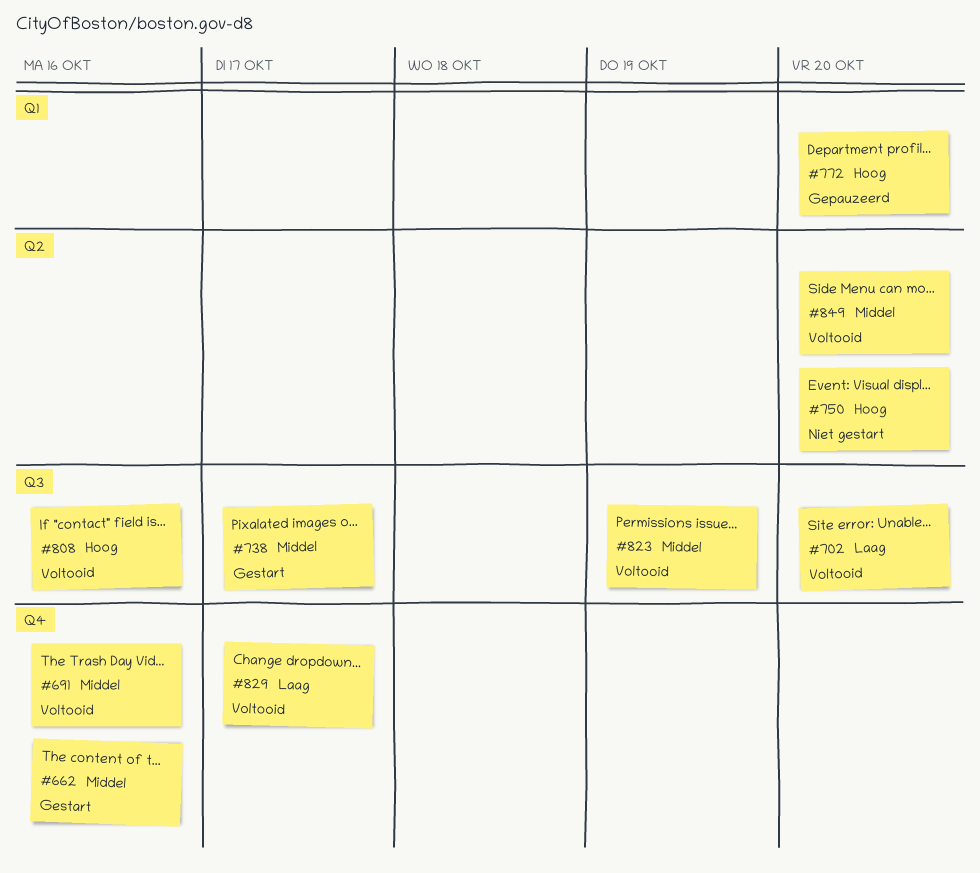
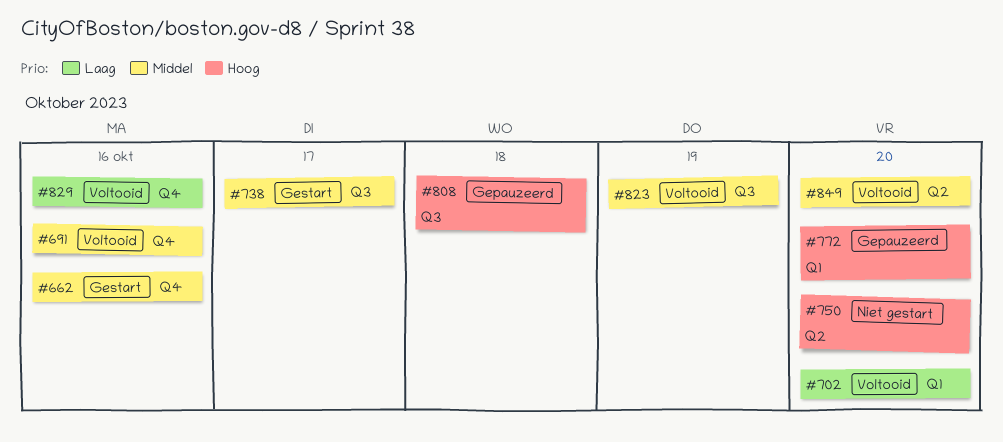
#702, label: Q3 -> Q1
#808, status: Voltooid -> Gepauzeerd
#808, due: Oct 16 -> Oct 18
#829, due: Oct 17 -> Oct 16

